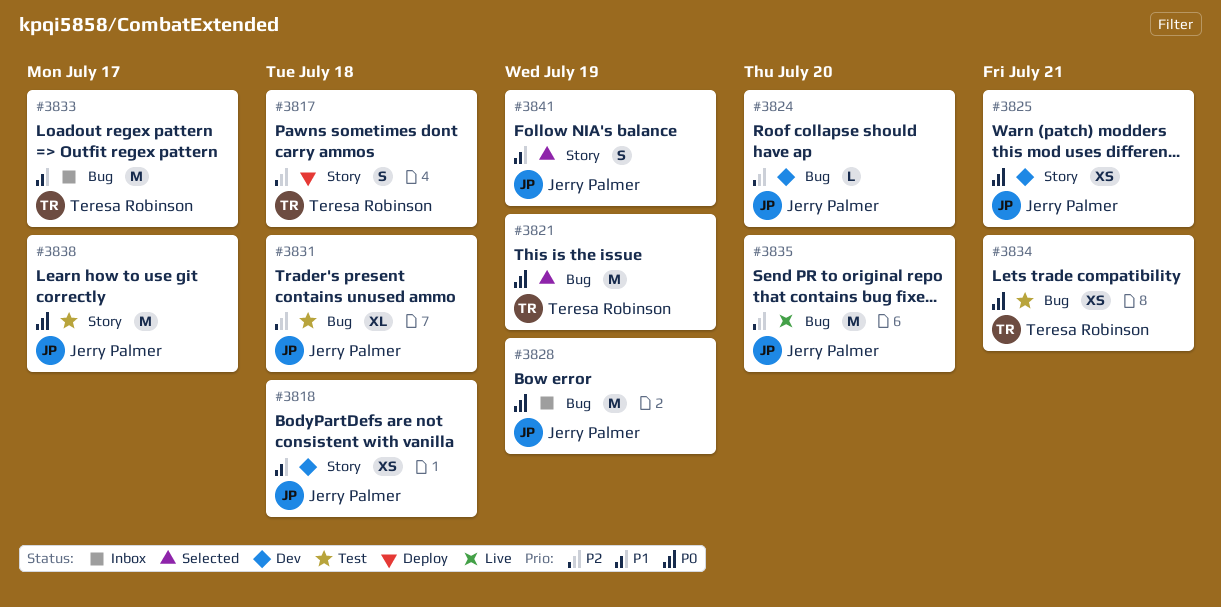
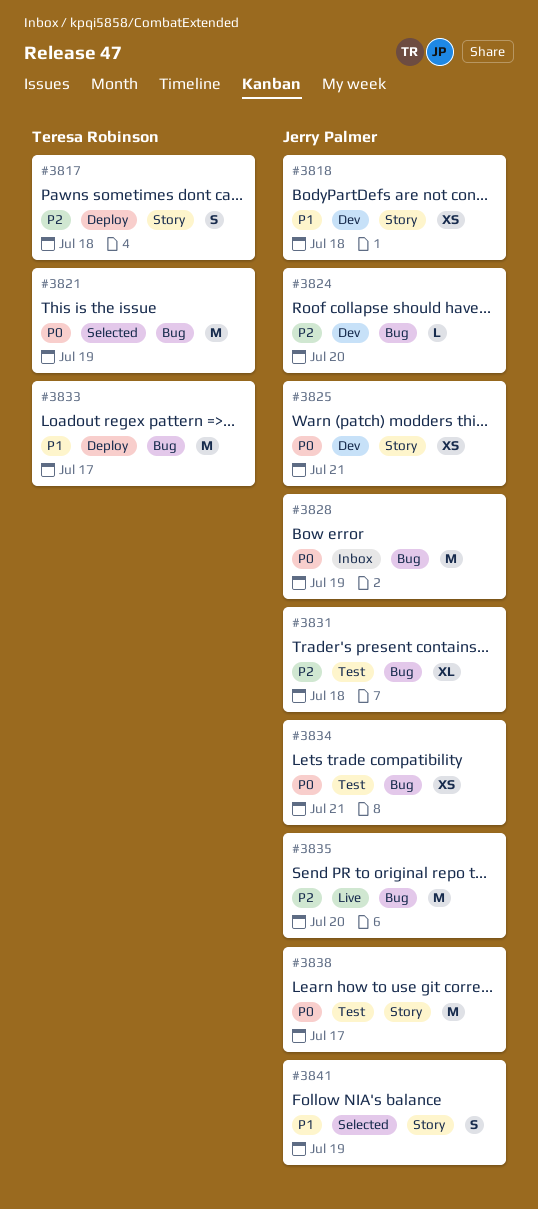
#3833, status: Inbox -> Deploy
#3834, owner: Teresa Robinson -> Jerry Palmer

